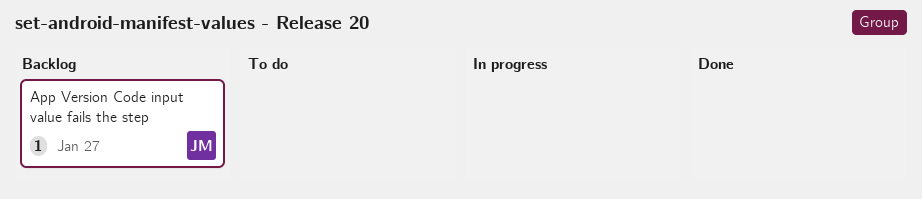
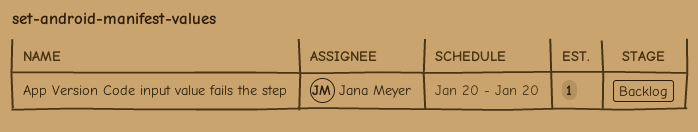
App Version Code input value fails the step, due: Jan 27 -> Jan 20

